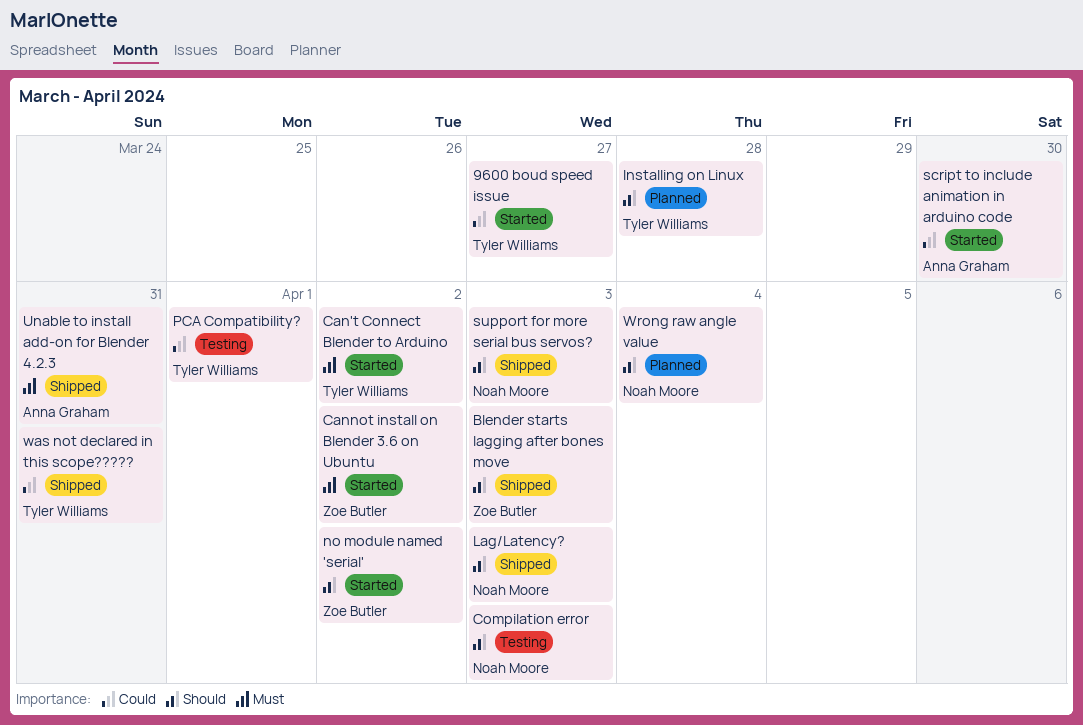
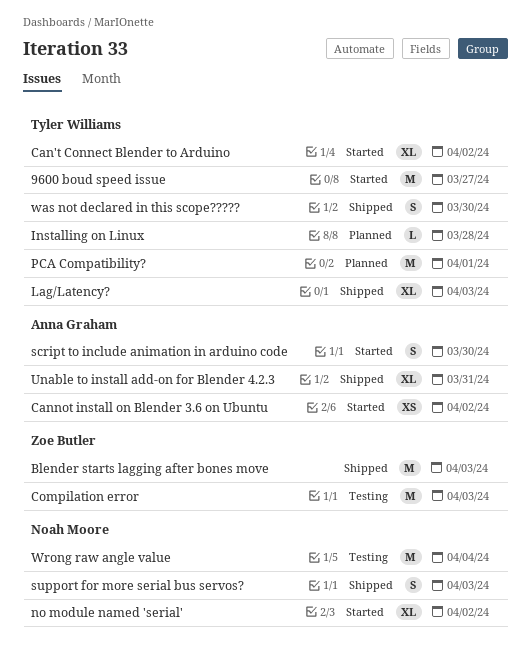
Cannot install on Blender 3.6 on Ubuntu, owner: Zoe Butler -> Anna Graham
Compilation error, owner: Noah Moore -> Zoe Butler
Lag/Latency?, owner: Noah Moore -> Tyler Williams
no module named 'serial', owner: Zoe Butler -> Noah Moore
PCA Compatibility?, status: Testing -> Planned
was not declared in this scope?????, due: Mar 31 -> Mar 30
Wrong raw angle value, status: Planned -> Testing

